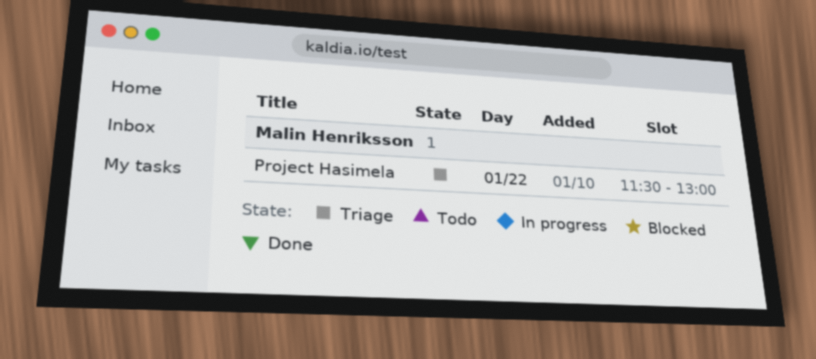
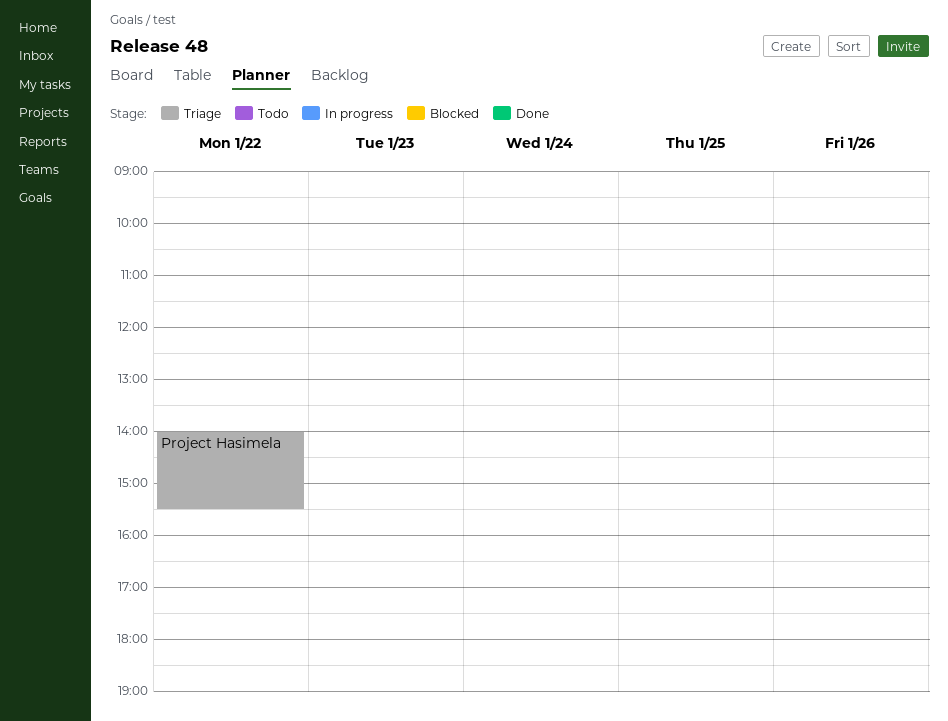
Project Hasimela, begins: 11:30 -> 14:00
Project Hasimela, ends: 13:00 -> 15:30

